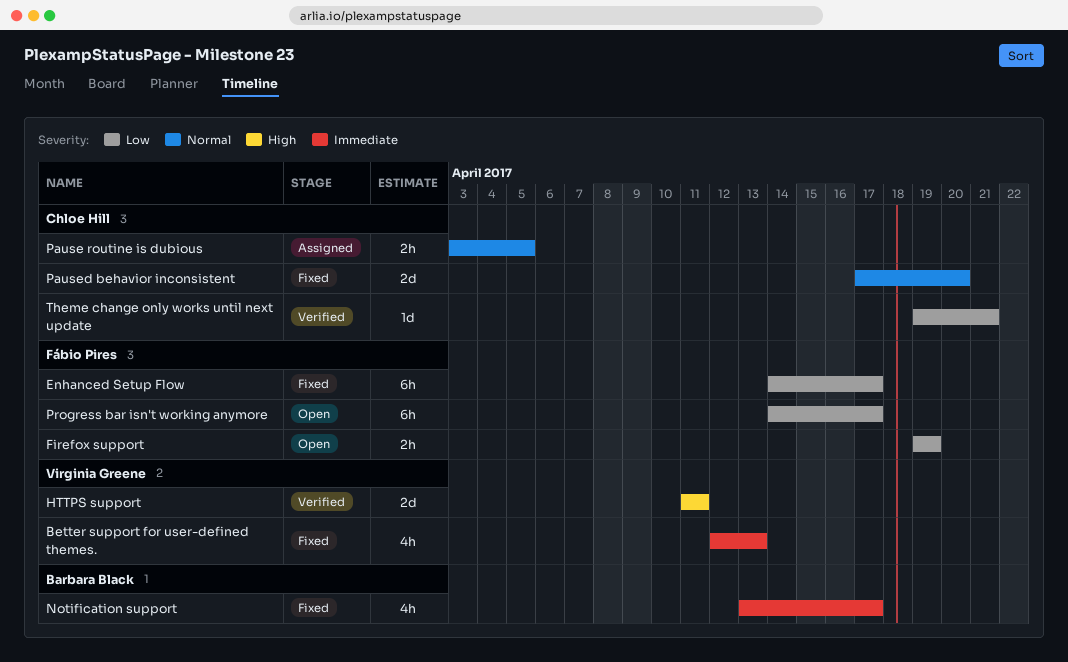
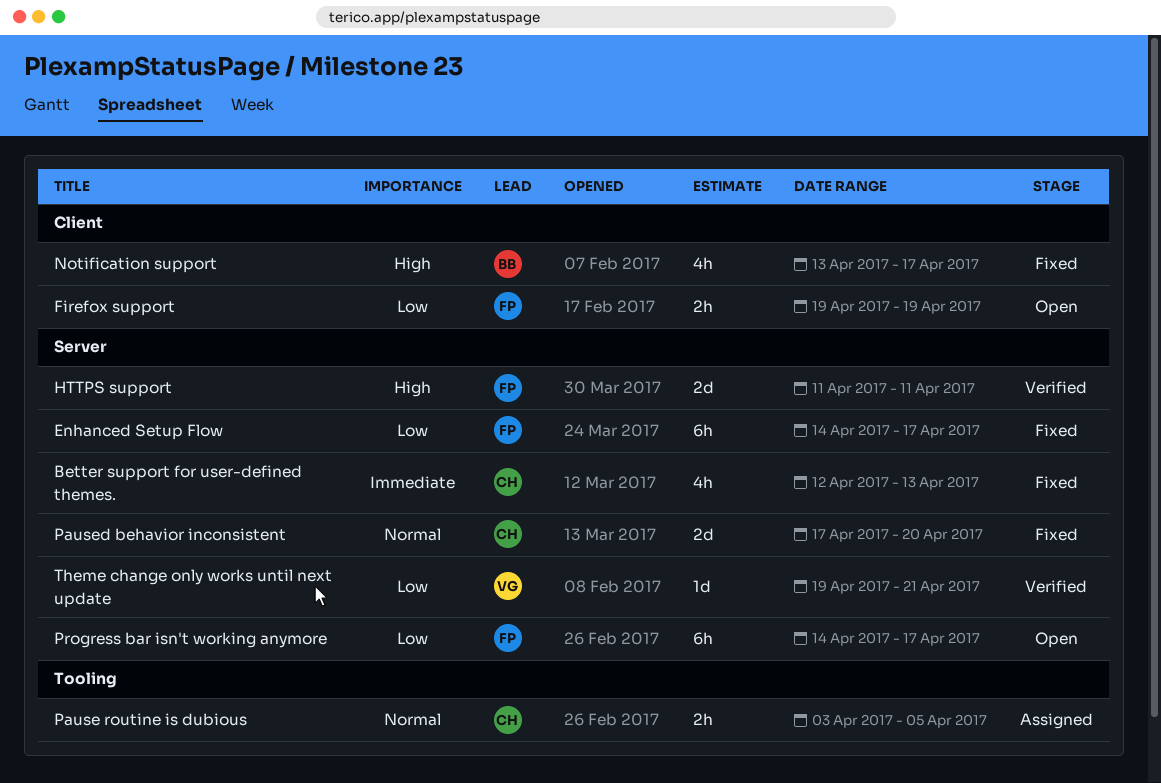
Better support for user-defined themes., owner: Virginia Greene -> Chloe Hill
HTTPS support, owner: Virginia Greene -> Fábio Pires
Notification support, priority: Immediate -> High
Theme change only works until next update, owner: Chloe Hill -> Virginia Greene

